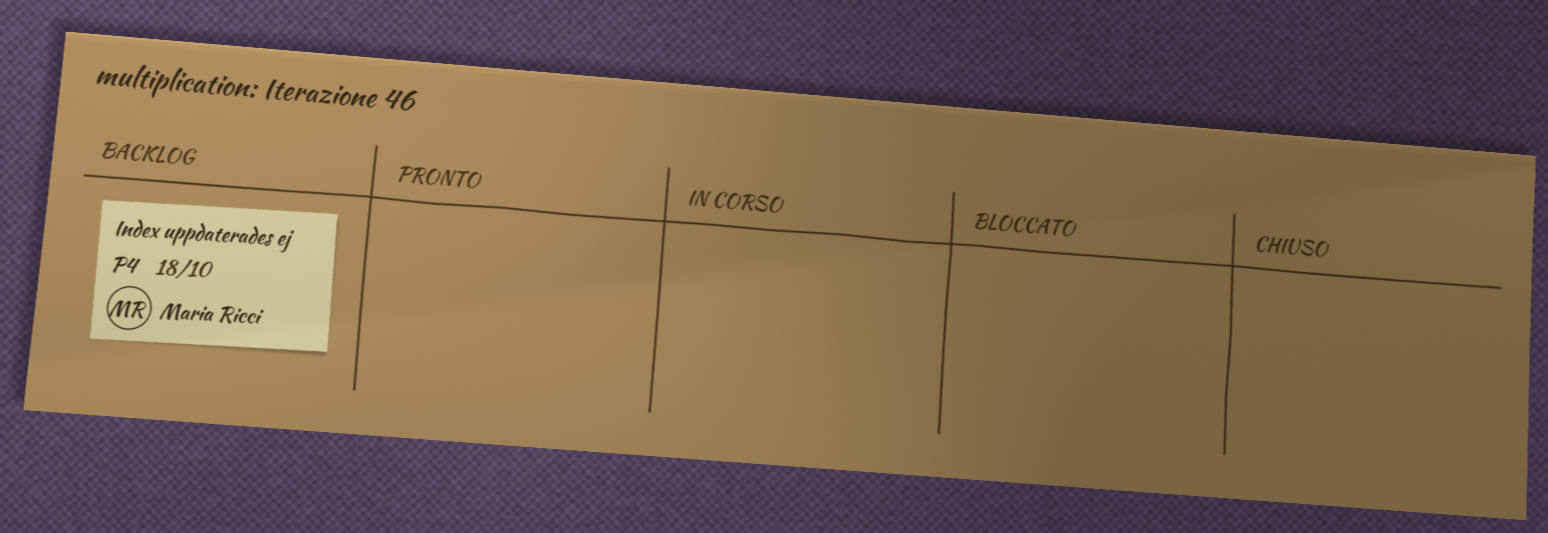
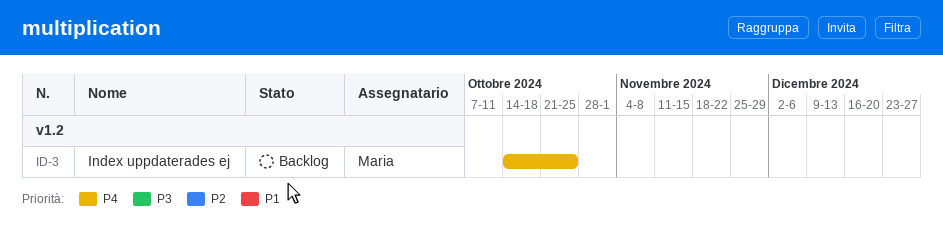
Index uppdaterades ej, due: Oct 18 -> Oct 25

